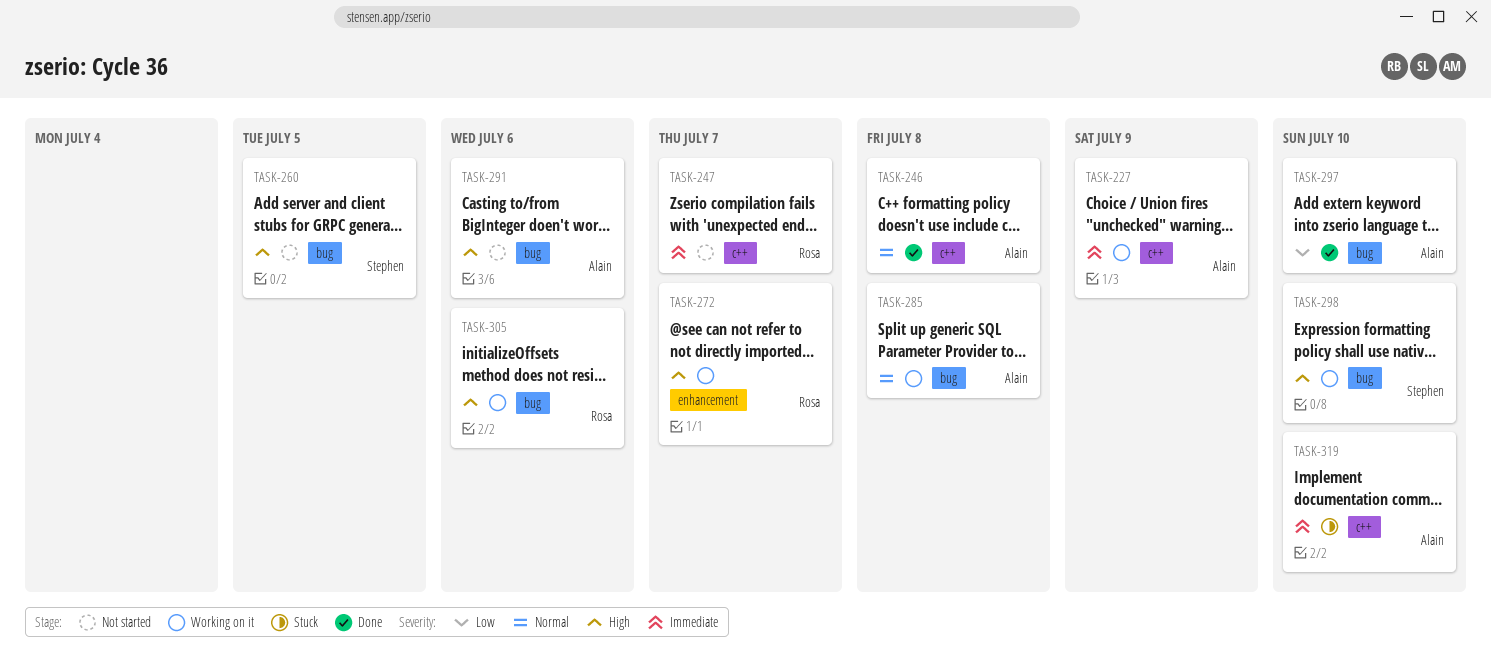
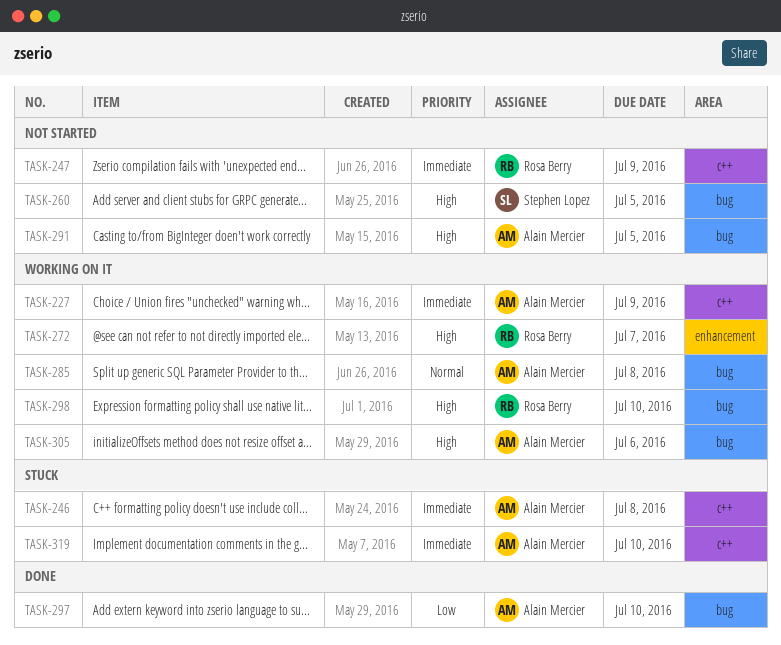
TASK-246, status: Done -> Stuck
TASK-246, priority: Normal -> Immediate
TASK-247, due: Jul 7 -> Jul 9
TASK-291, due: Jul 6 -> Jul 5
TASK-298, owner: Stephen Lopez -> Rosa Berry
TASK-305, owner: Rosa Berry -> Alain Mercier

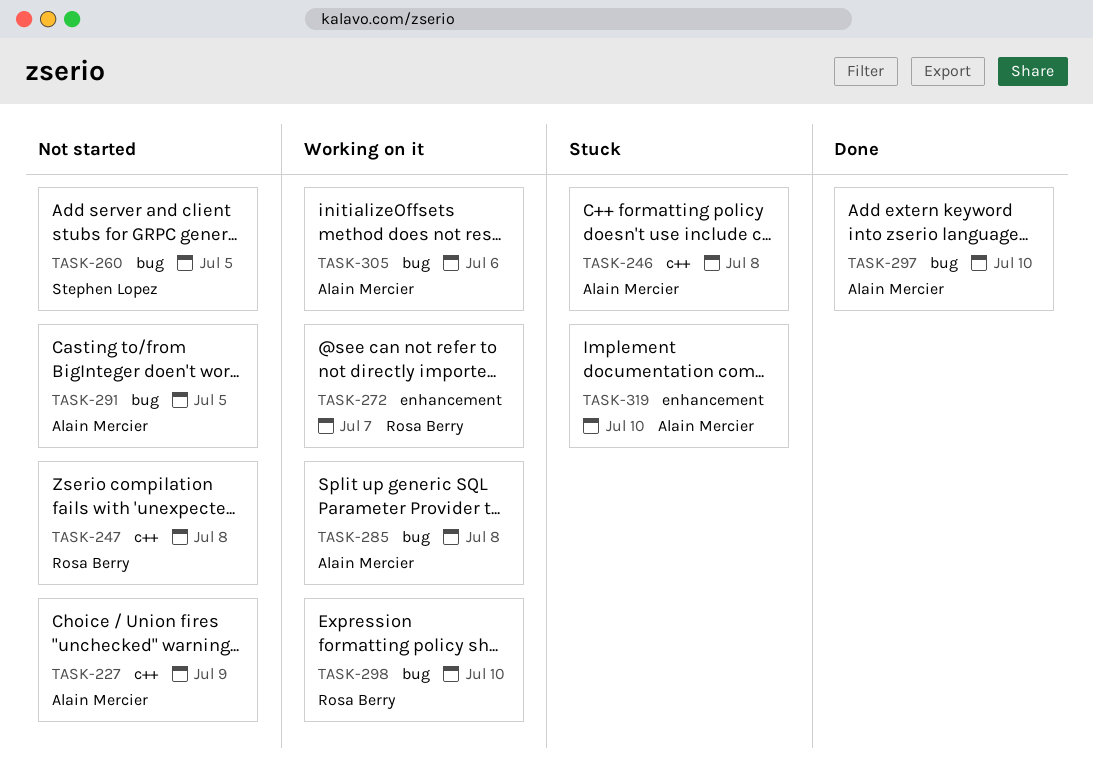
TASK-227, status: Working on it -> Not started
TASK-247, due: Jul 9 -> Jul 8
TASK-319, label: c++ -> enhancement

